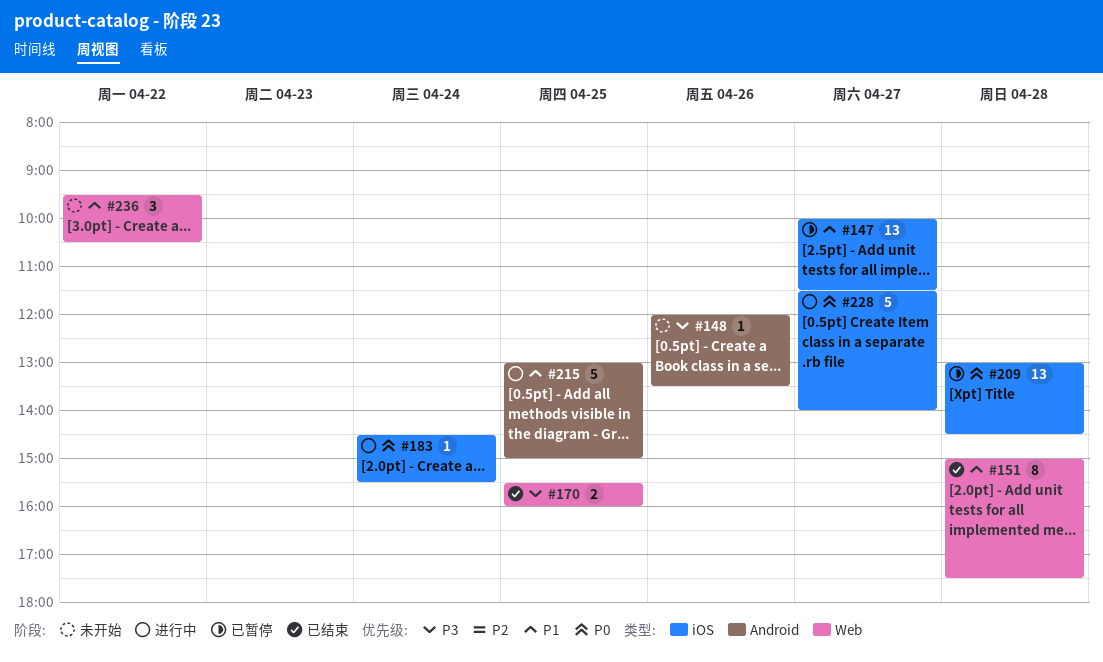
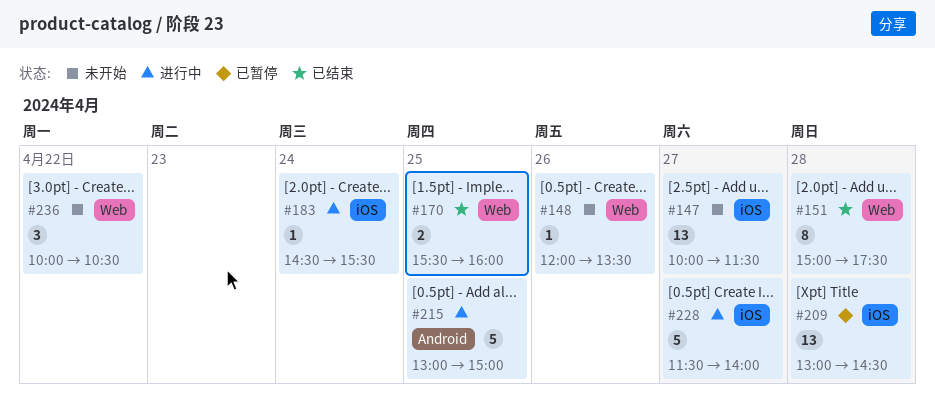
#147, status: 已暂停 -> 未开始
#148, label: Android -> Web
#236, begins: 09:30 -> 10:00

